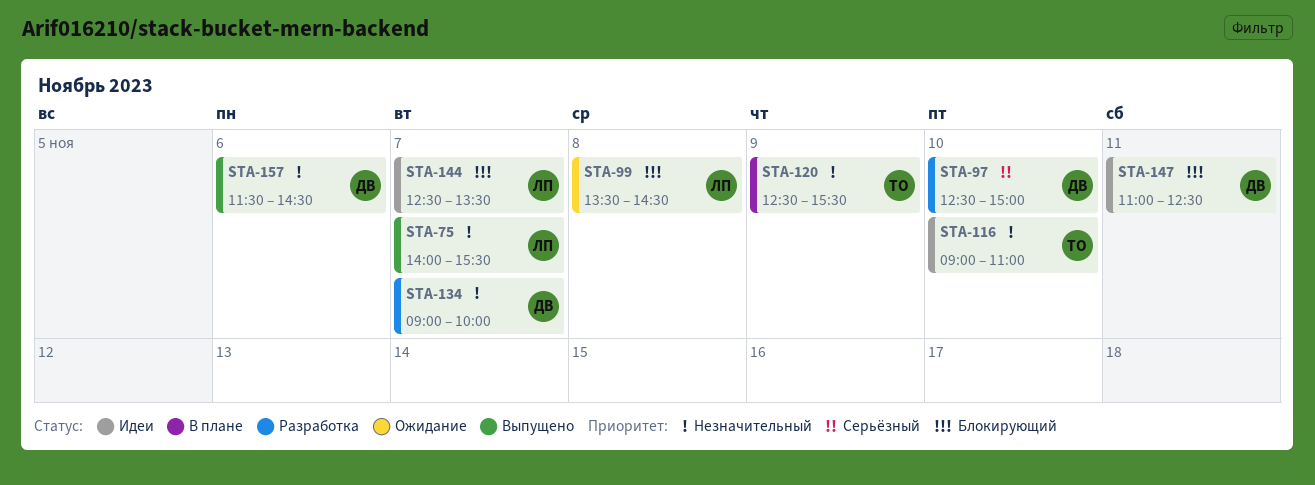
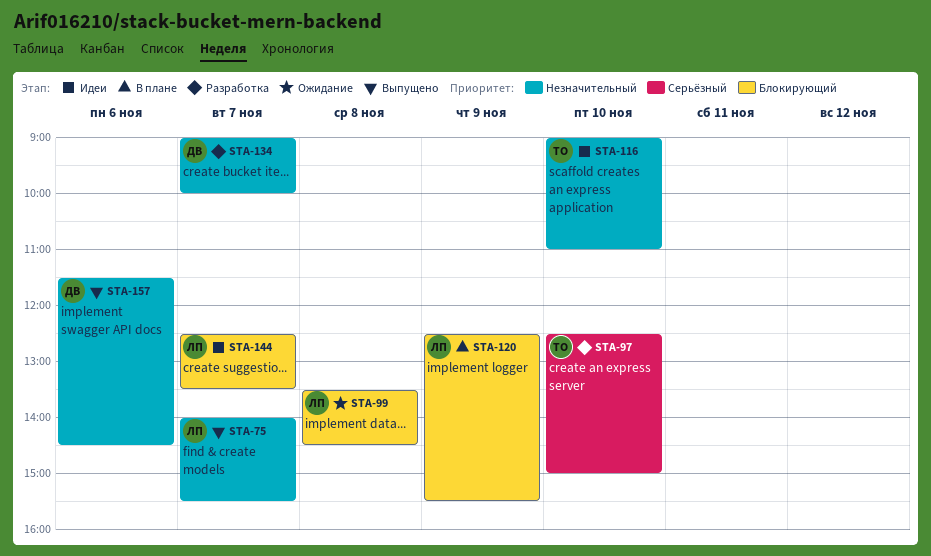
STA-97, owner: ДВ -> ТО
STA-120, owner: ТО -> ЛП
STA-120, priority: Незначительный -> Блокирующий
STA-147: present -> none

